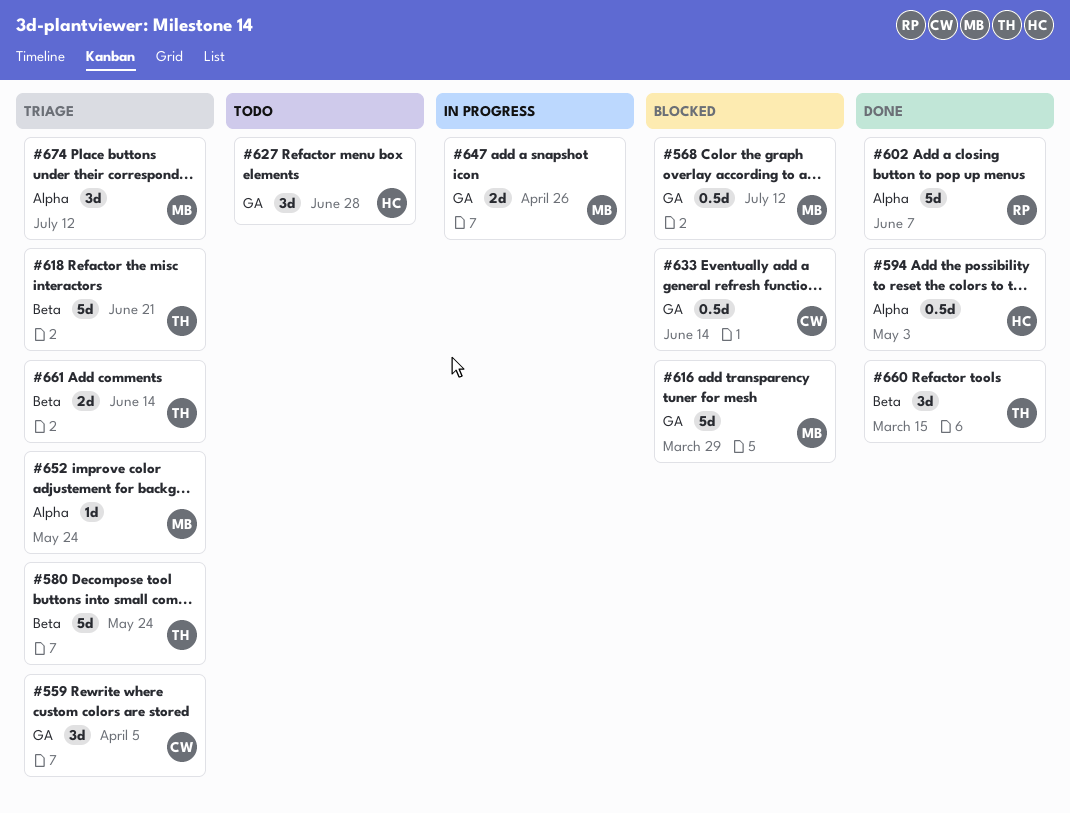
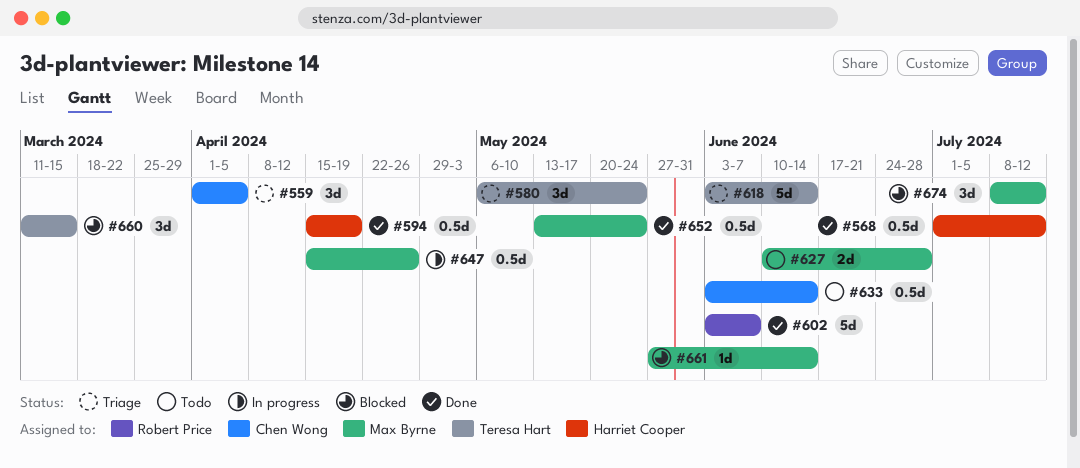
#568, status: Blocked -> Done
#568, owner: Max Byrne -> Harriet Cooper
#580, estimate: 5d -> 3d
#594, due: May 3 -> Apr 19
#616: present -> none
#618, due: Jun 21 -> Jun 14
#627, owner: Harriet Cooper -> Max Byrne
#627, estimate: 3d -> 2d
#633, status: Blocked -> Todo
#647, estimate: 2d -> 0.5d
#652, status: Triage -> Done
#652, estimate: 1d -> 0.5d
#660, status: Done -> Blocked
#661, status: Triage -> Blocked
#661, owner: Teresa Hart -> Max Byrne
#661, estimate: 2d -> 1d
#674, status: Triage -> Blocked

